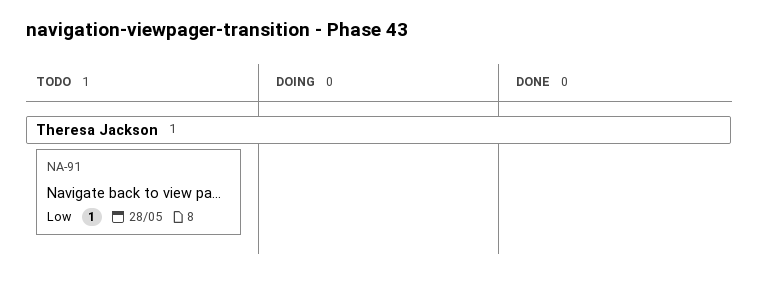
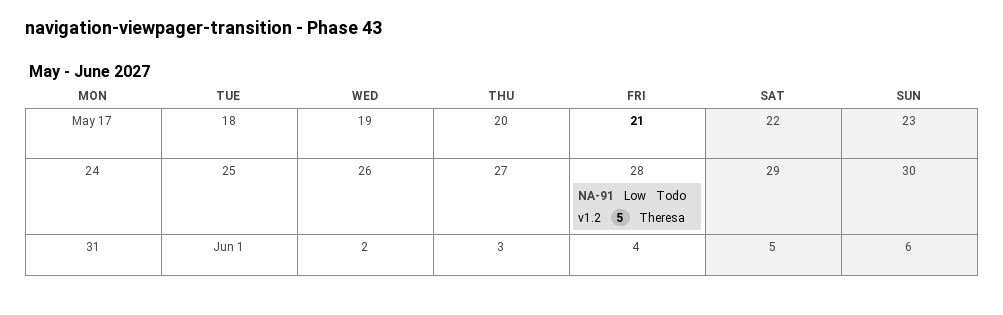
NA-91, estimate: 1 -> 5

